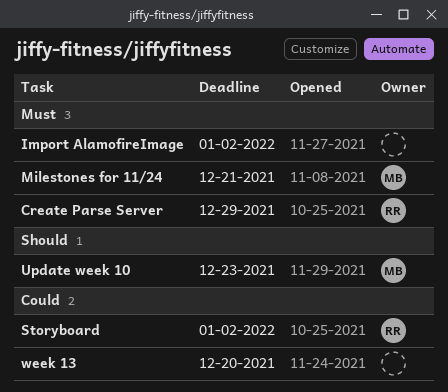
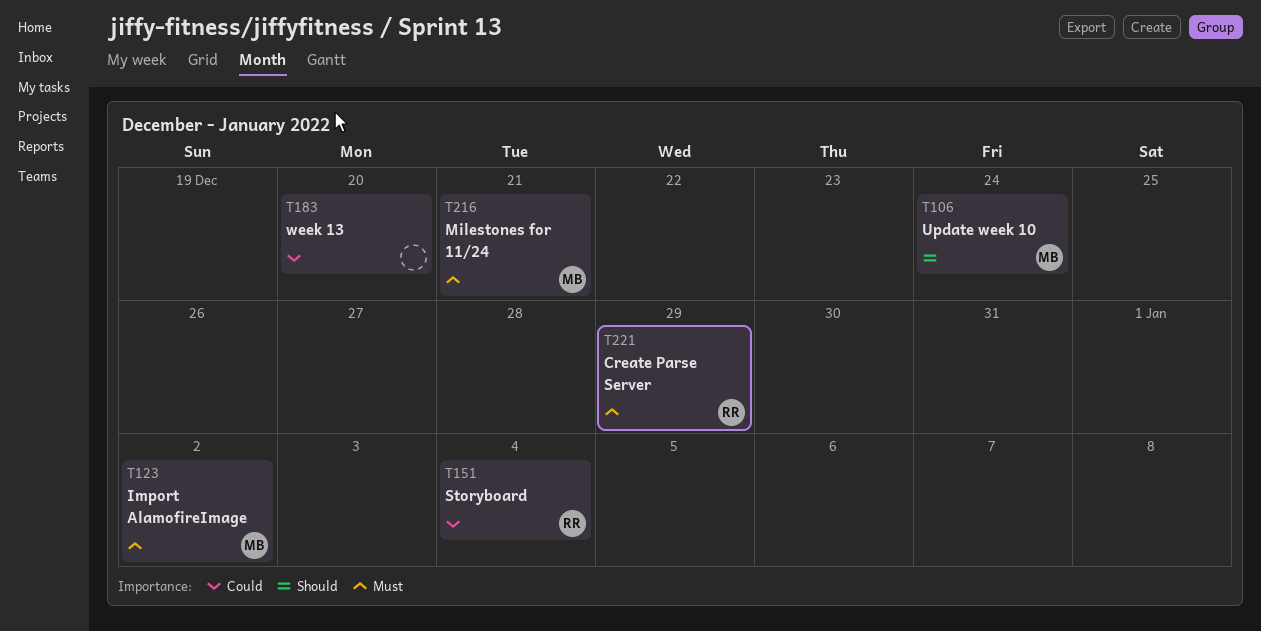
Import AlamofireImage, owner: none -> MB
Storyboard, due: Jan 2 -> Jan 4
Update week 10, due: Dec 23 -> Dec 24

